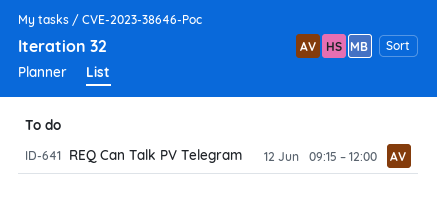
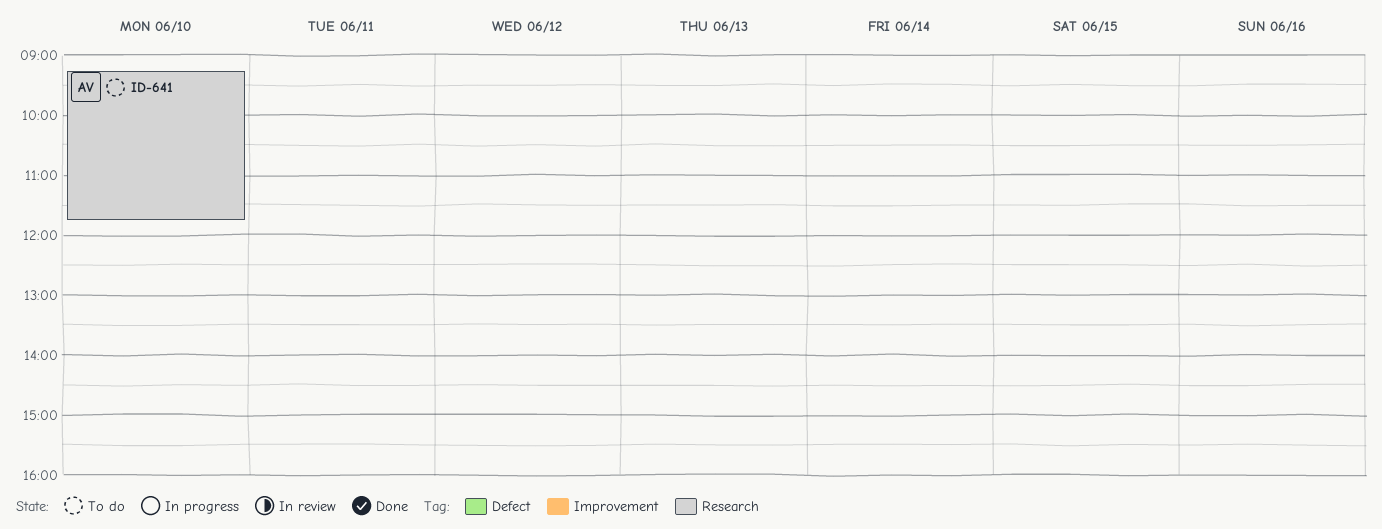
ID-641, day: Jun 12 -> Jun 10
ID-641, ends: 12:00 -> 11:45

